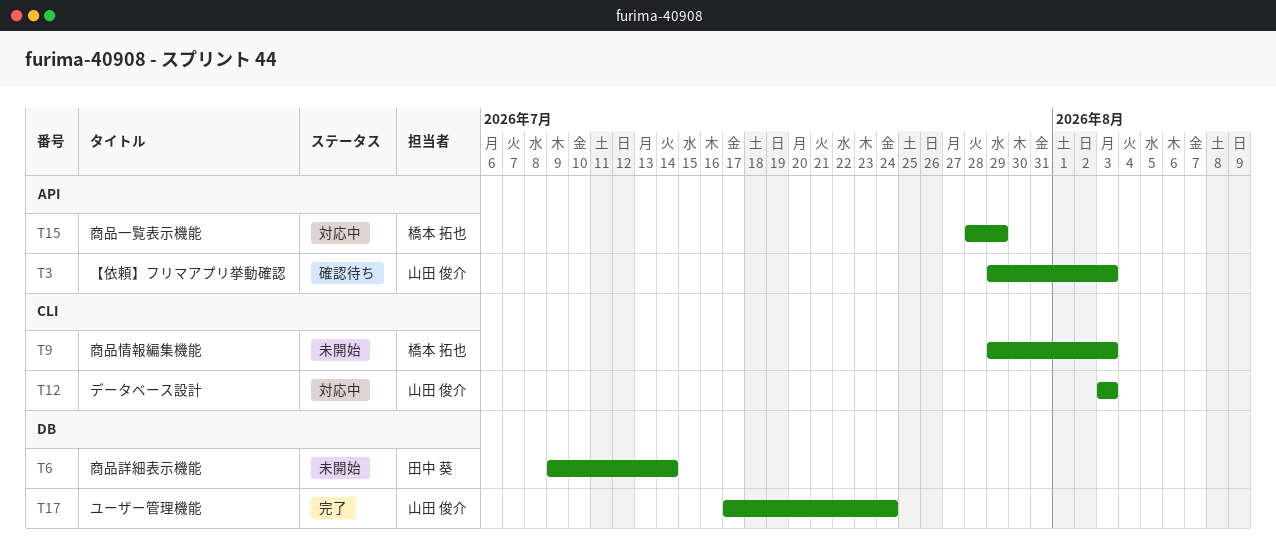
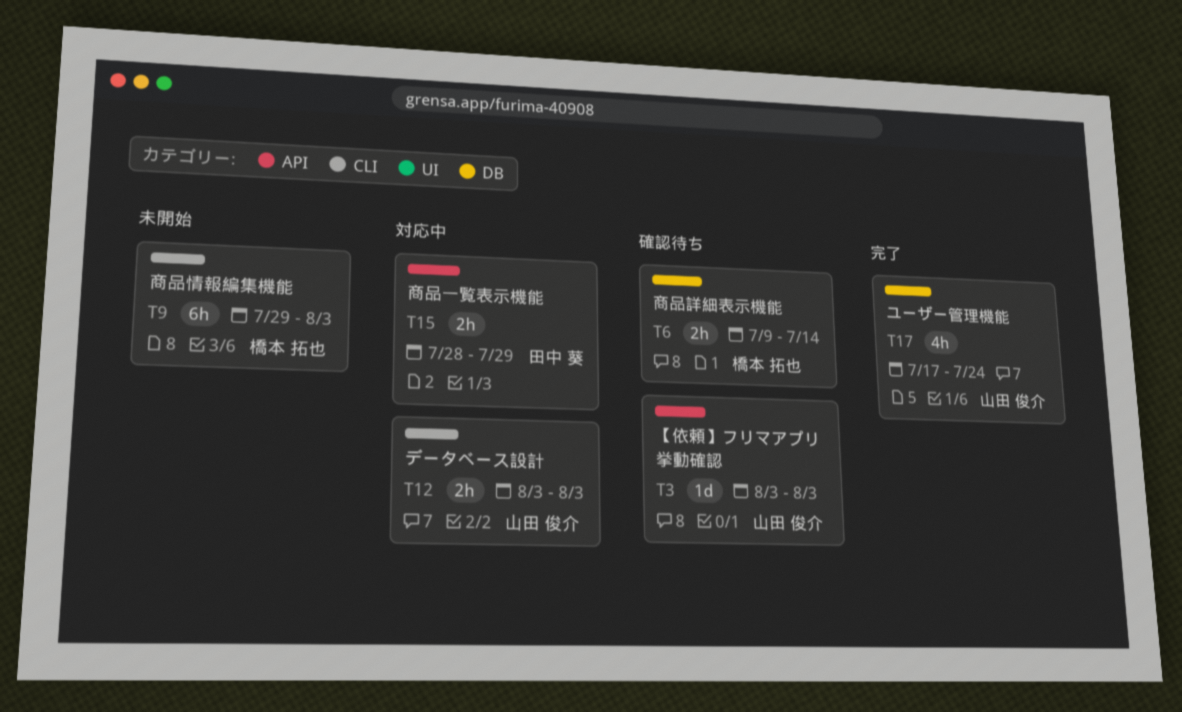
T3, start: Jul 29 -> Aug 3
T6, status: 未開始 -> 確認待ち
T6, owner: 田中 葵 -> 橋本 拓也
T15, owner: 橋本 拓也 -> 田中 葵

